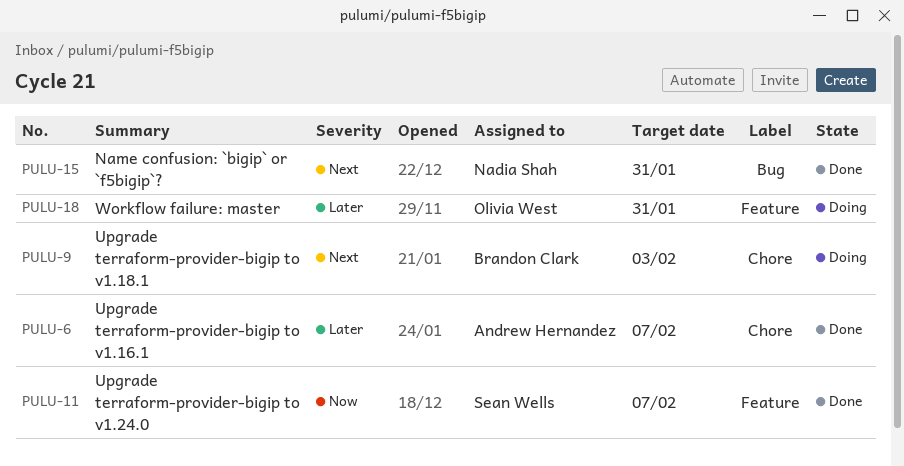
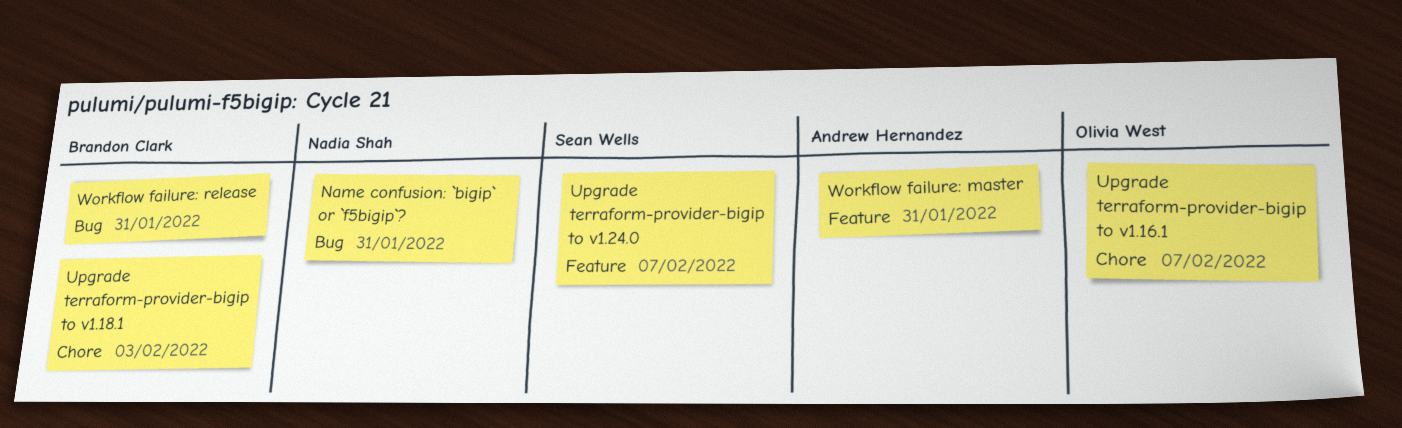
Upgrade terraform-provider-bigip to v1.16.1, owner: Andrew Hernandez -> Olivia West
Workflow failure: master, owner: Olivia West -> Andrew Hernandez
Workflow failure: release: none -> present

